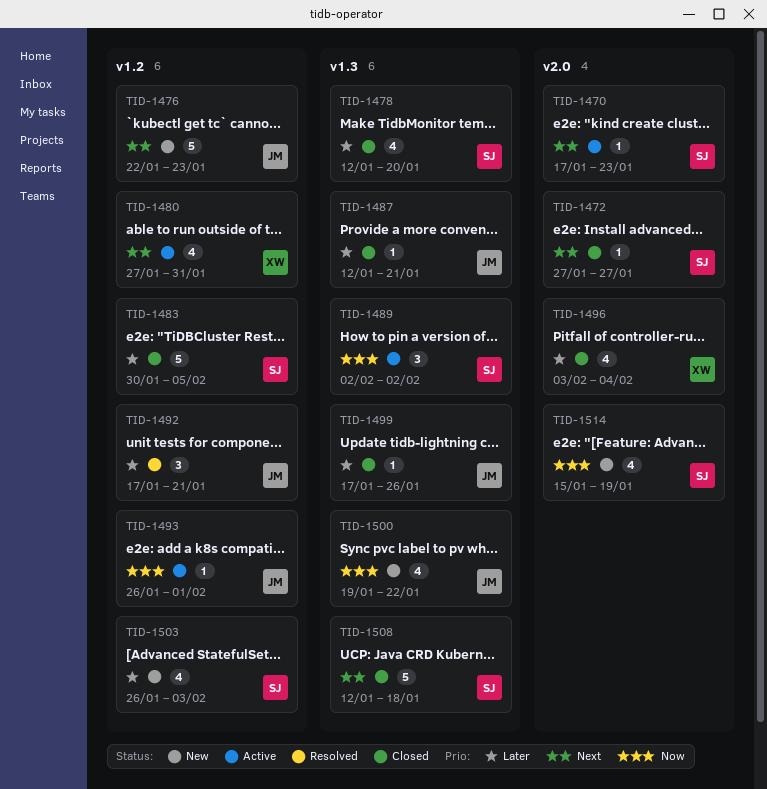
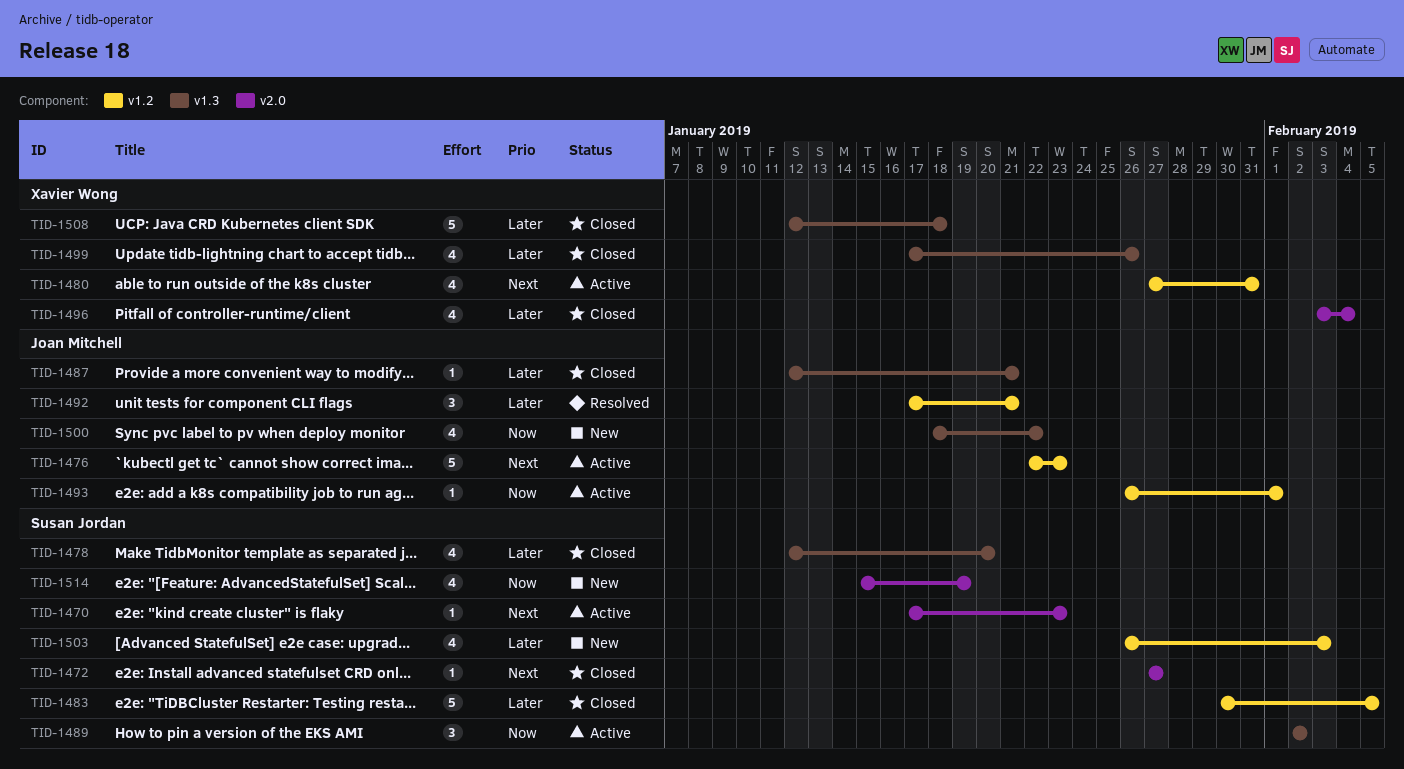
TID-1476, status: New -> Active
TID-1499, owner: Joan Mitchell -> Xavier Wong
TID-1499, estimate: 1 -> 4
TID-1500, start: Jan 19 -> Jan 18
TID-1508, owner: Susan Jordan -> Xavier Wong
TID-1508, priority: Next -> Later

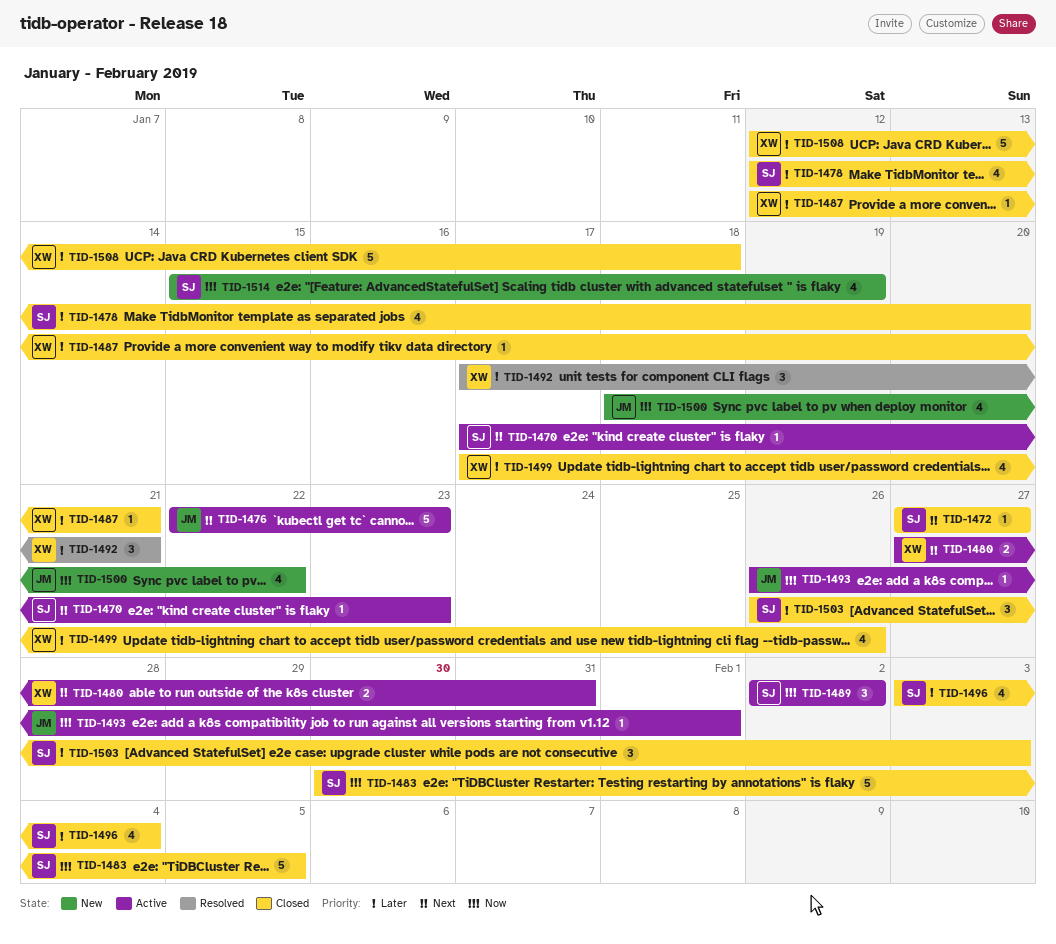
TID-1480, estimate: 4 -> 2
TID-1483, priority: Later -> Now
TID-1487, owner: Joan Mitchell -> Xavier Wong
TID-1492, owner: Joan Mitchell -> Xavier Wong
TID-1496, owner: Xavier Wong -> Susan Jordan
TID-1503, status: New -> Closed
TID-1503, estimate: 4 -> 3

